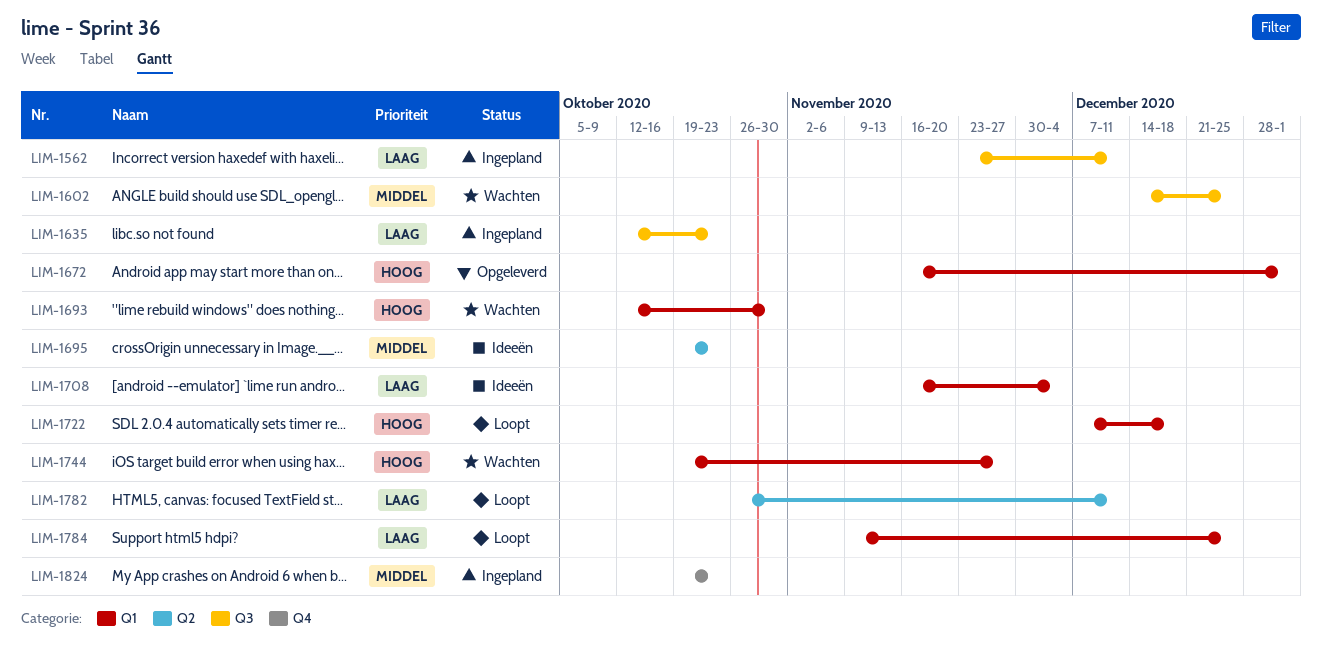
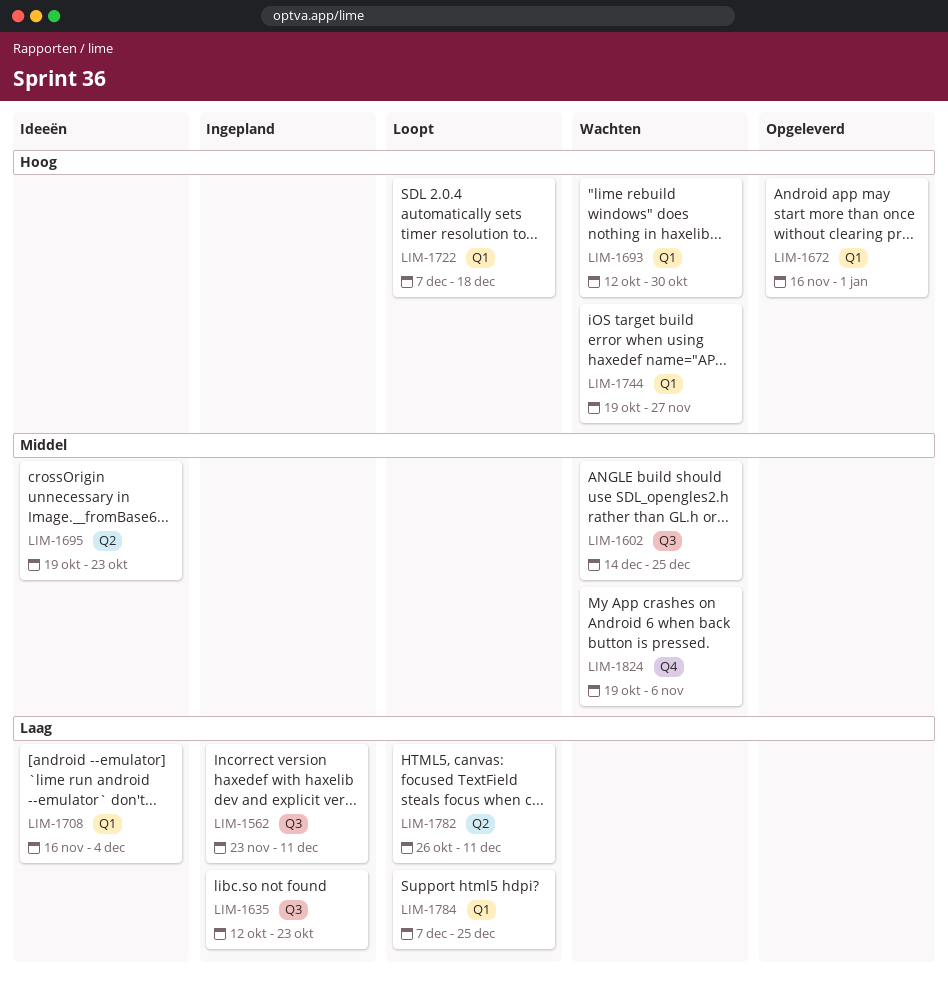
LIM-1784, start: Nov 9 -> Dec 7
LIM-1824, status: Ingepland -> Wachten
LIM-1824, due: Oct 23 -> Nov 6

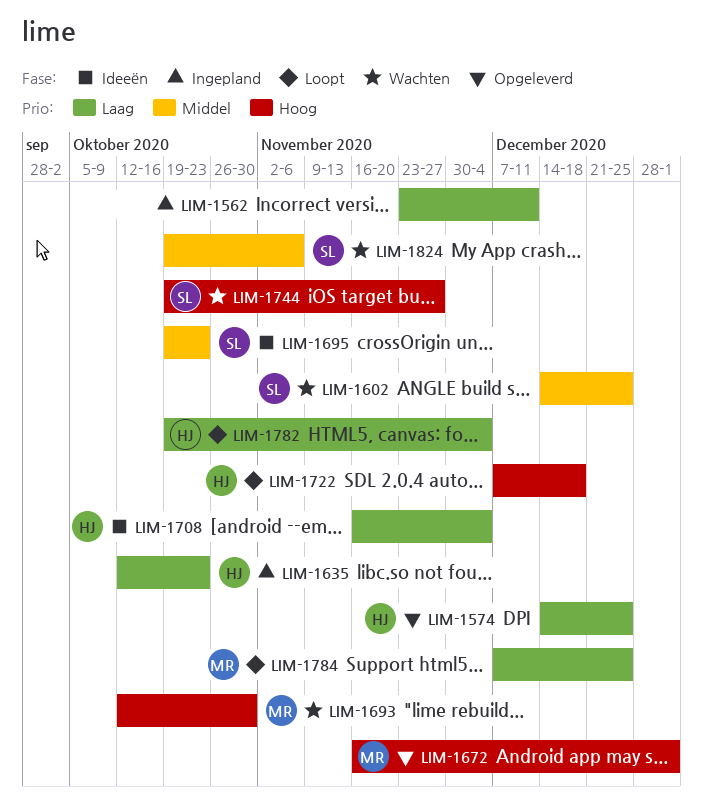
LIM-1574: none -> present
LIM-1782, start: Oct 26 -> Oct 19
LIM-1782, due: Dec 11 -> Dec 4

